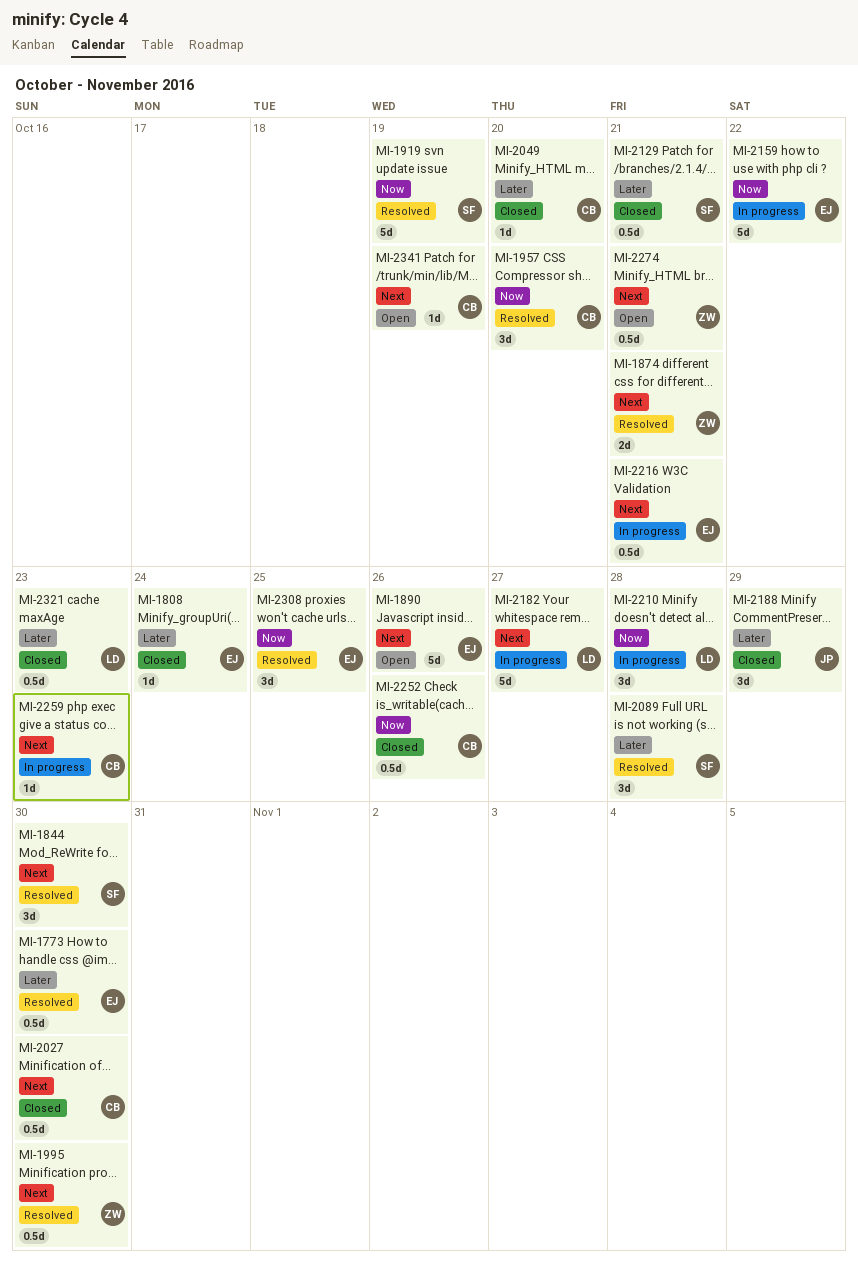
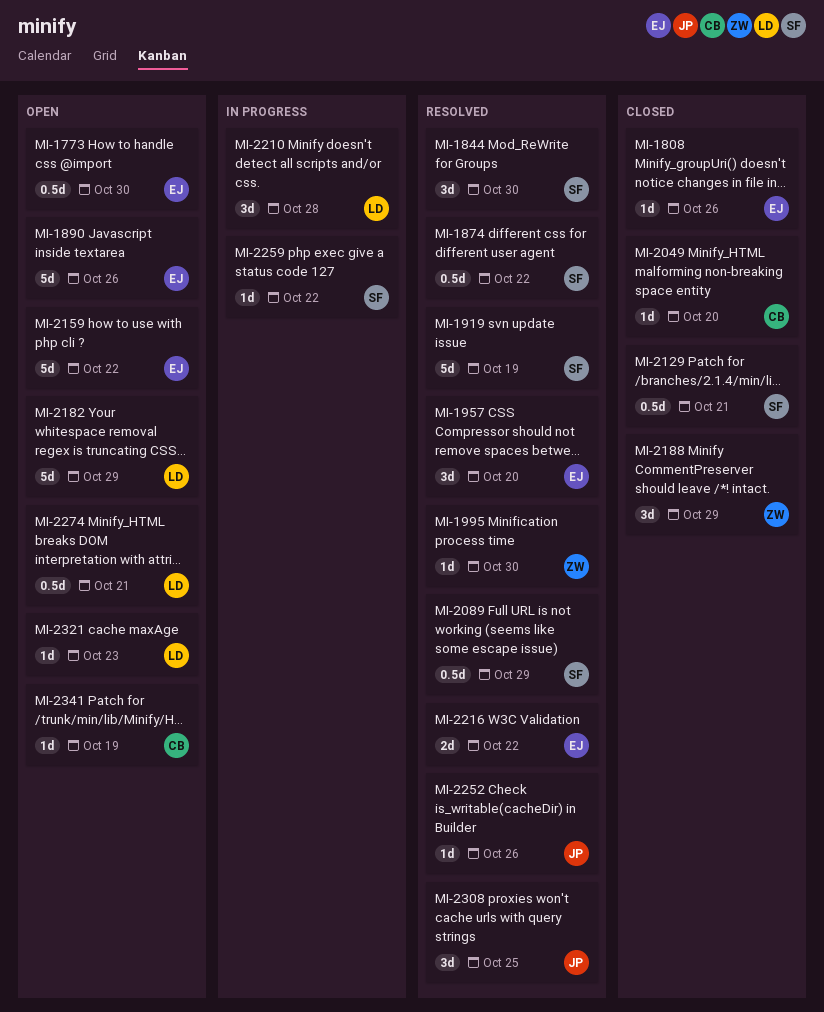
MI-1773, status: Resolved -> Open
MI-1808, due: Oct 24 -> Oct 26
MI-1874, owner: ZW -> SF
MI-1874, estimate: 2d -> 0.5d
MI-1874, due: Oct 21 -> Oct 22
MI-1957, owner: CB -> EJ
MI-1995, estimate: 0.5d -> 1d
MI-2027: present -> none
MI-2089, estimate: 3d -> 0.5d
MI-2089, due: Oct 28 -> Oct 29
MI-2159, status: In progress -> Open
MI-2182, status: In progress -> Open
MI-2182, due: Oct 27 -> Oct 29
MI-2188, owner: JP -> ZW
MI-2216, status: In progress -> Resolved
MI-2216, estimate: 0.5d -> 2d
MI-2216, due: Oct 21 -> Oct 22
MI-2252, status: Closed -> Resolved
MI-2252, owner: CB -> JP
MI-2252, estimate: 0.5d -> 1d
MI-2259, owner: CB -> SF
MI-2259, due: Oct 23 -> Oct 22
MI-2274, owner: ZW -> LD
MI-2308, owner: EJ -> JP
MI-2321, status: Closed -> Open
MI-2321, estimate: 0.5d -> 1d

